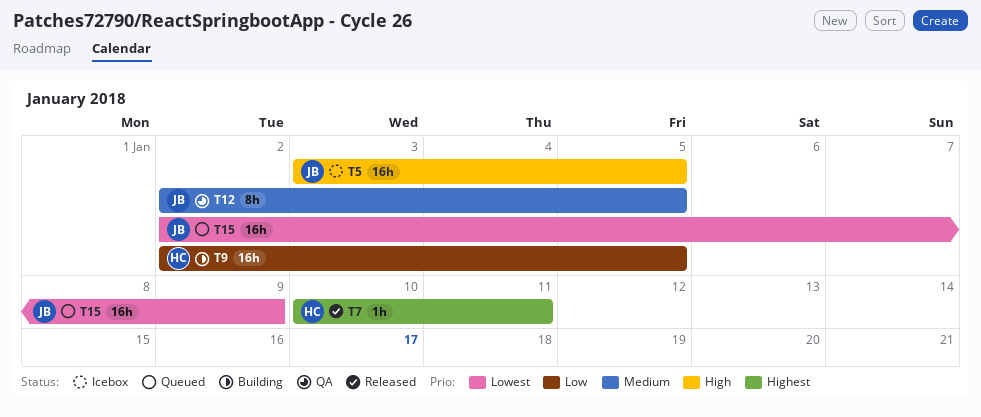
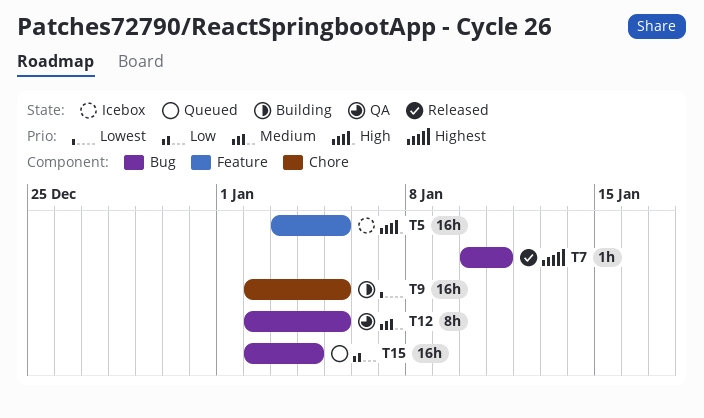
T9, priority: Low -> Lowest
T15, priority: Lowest -> Low
T15, due: Jan 9 -> Jan 4

